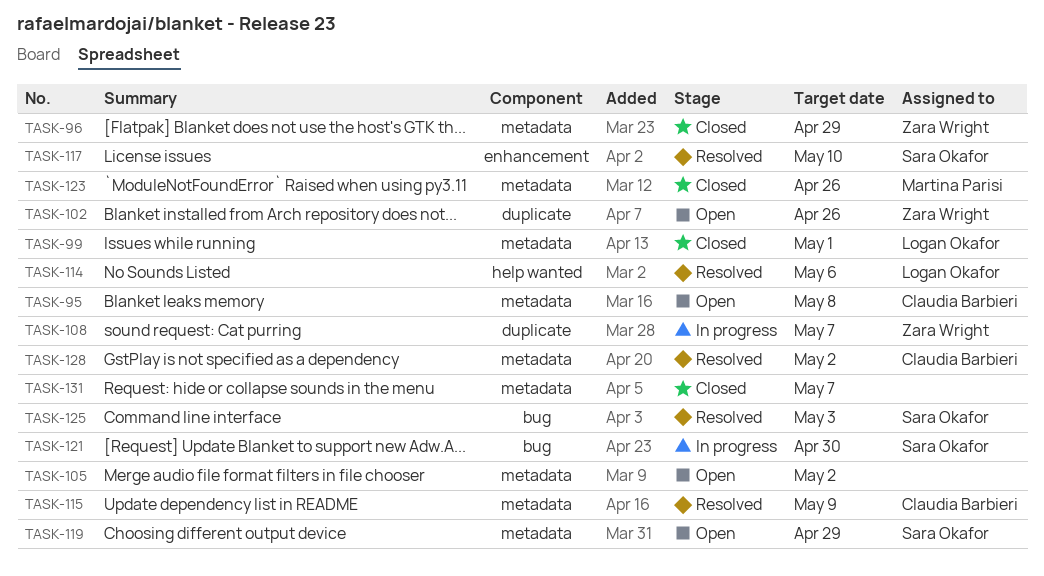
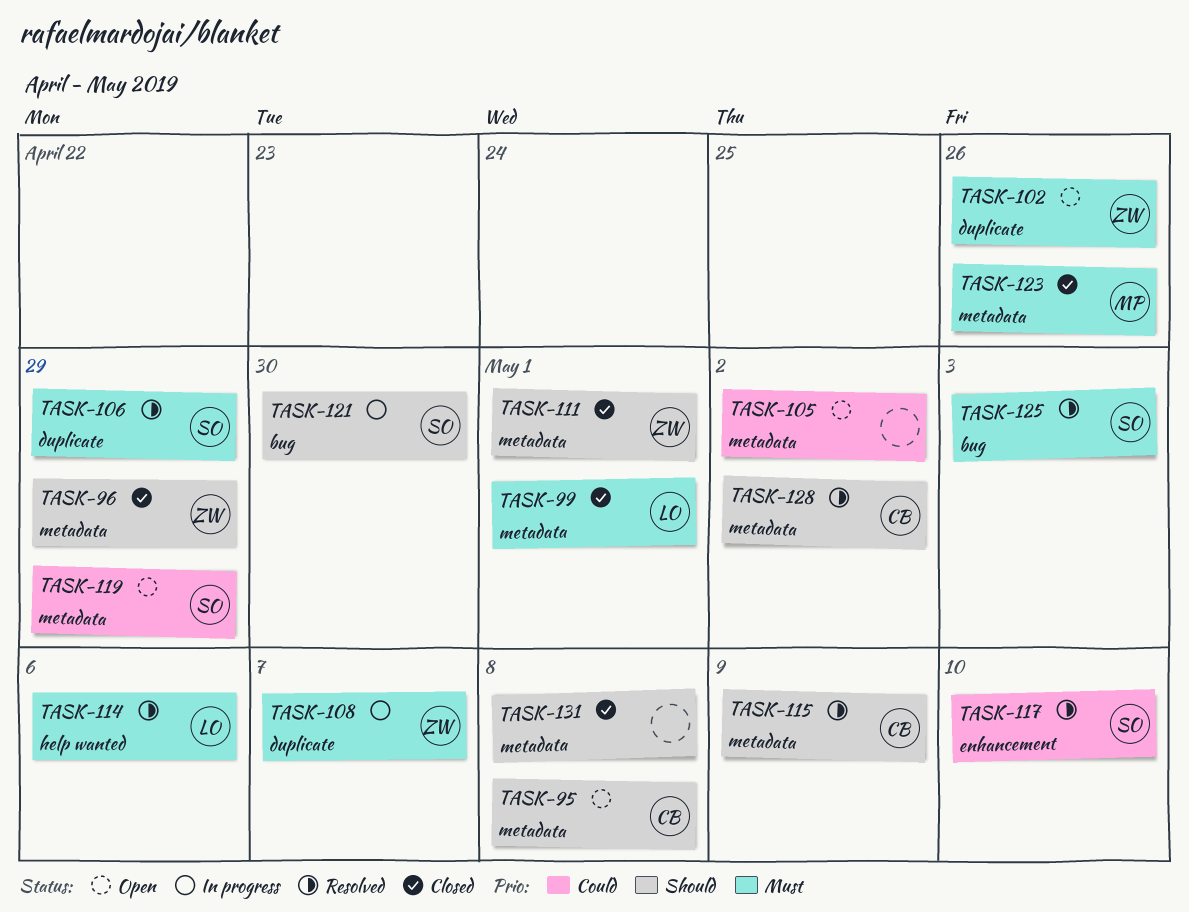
TASK-106: none -> present
TASK-111: none -> present
TASK-131, due: May 7 -> May 8

